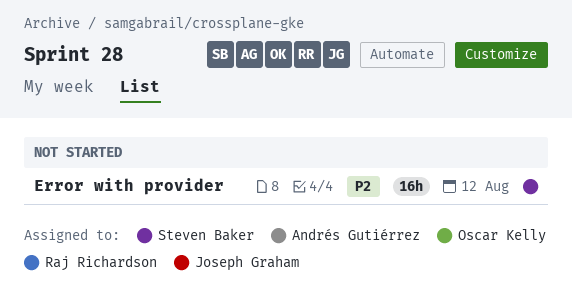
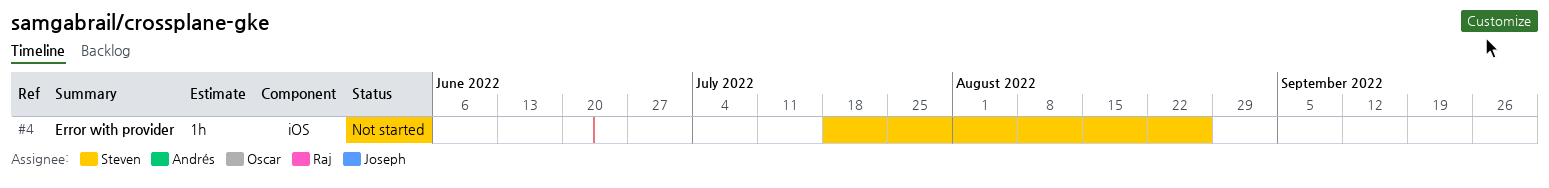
Error with provider, estimate: 16h -> 1h
Error with provider, due: Aug 12 -> Aug 26

